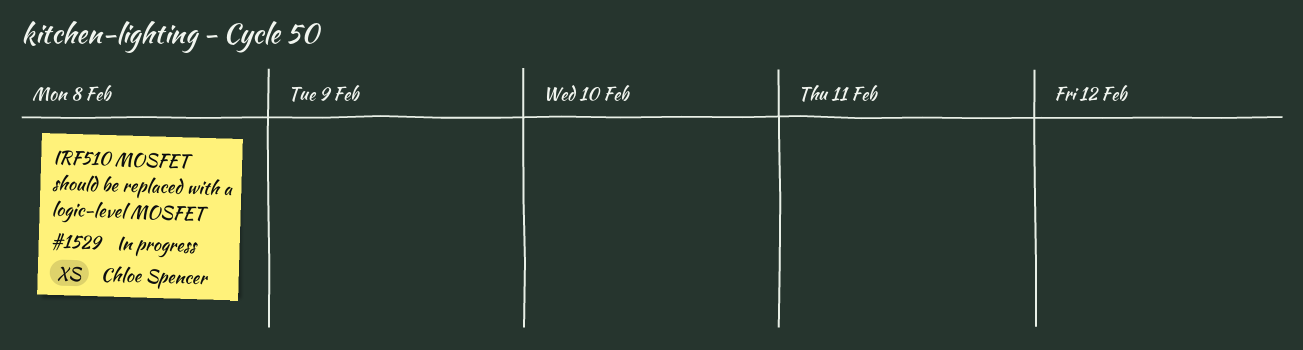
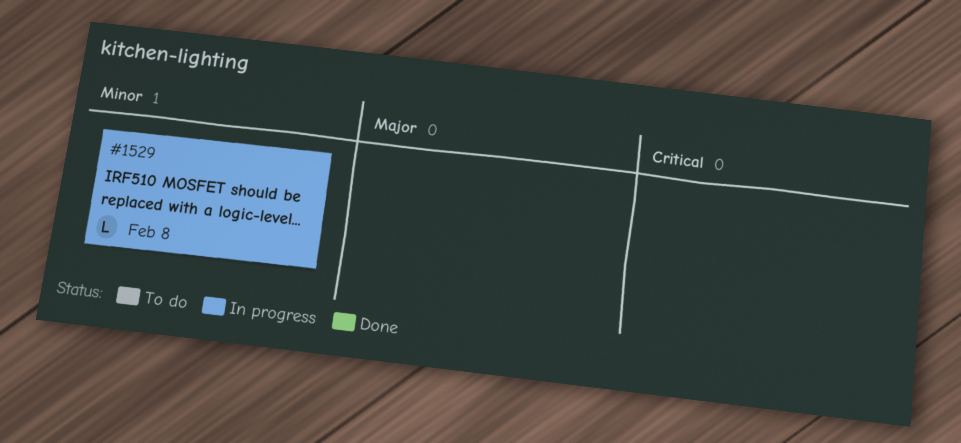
#1529, estimate: XS -> L

